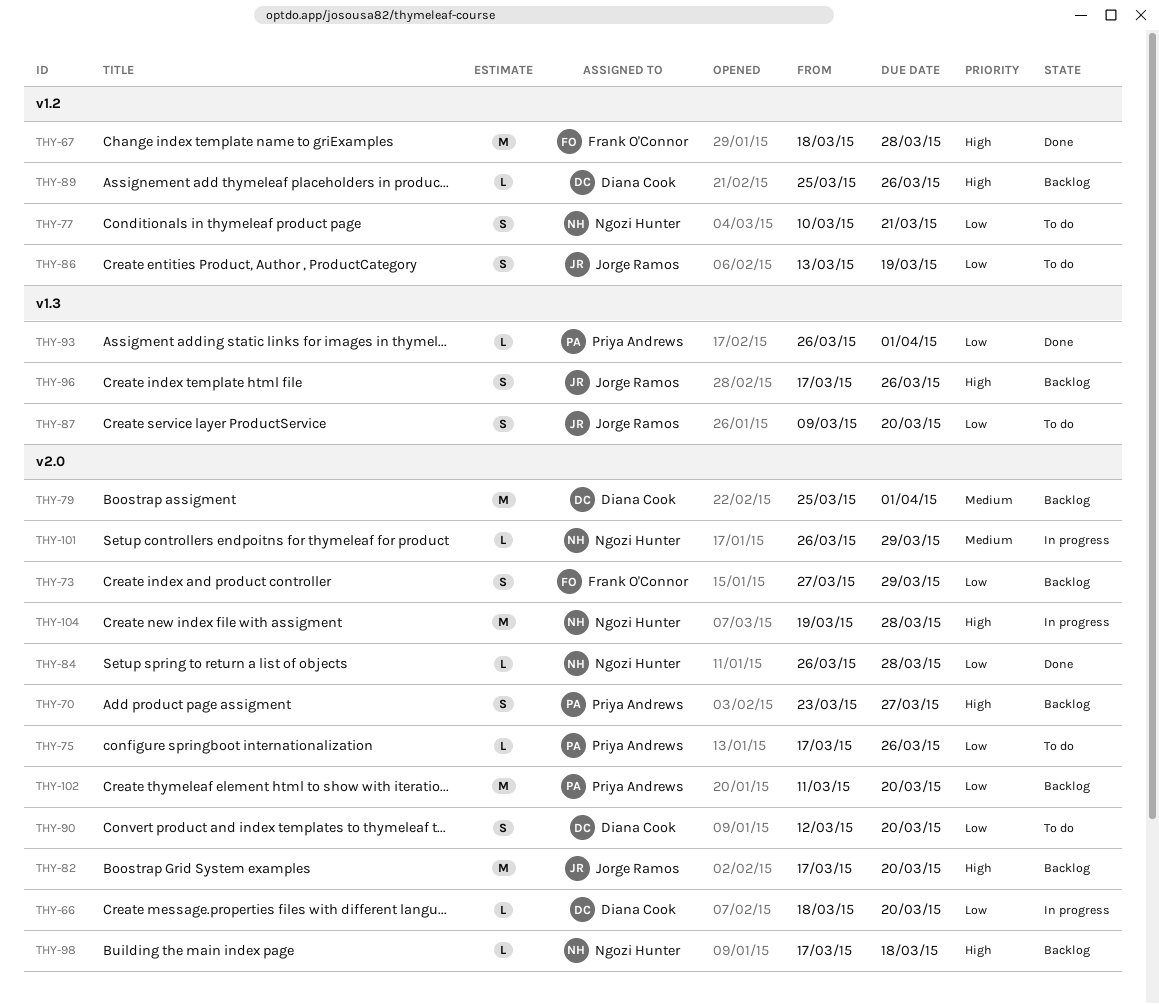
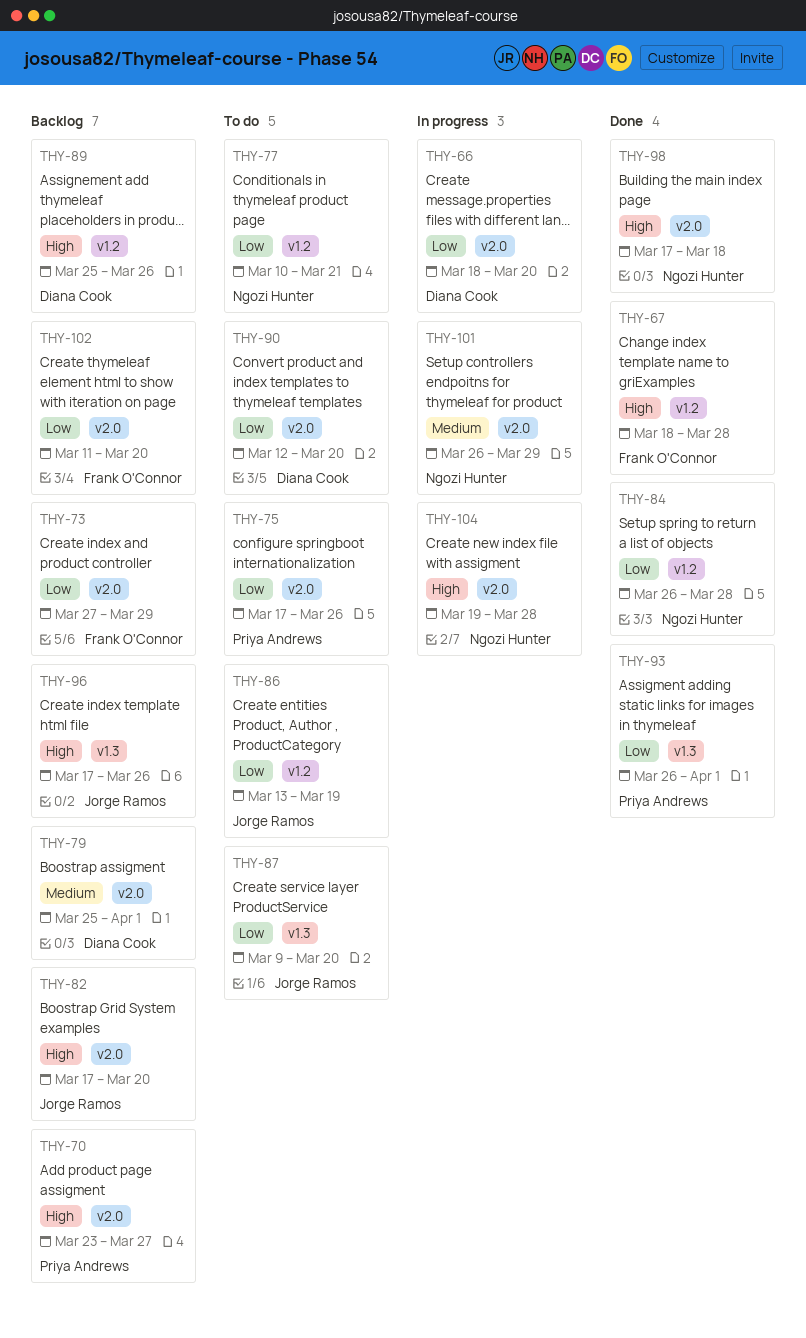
THY-84, label: v2.0 -> v1.2
THY-98, status: Backlog -> Done
THY-102, owner: Priya Andrews -> Frank O'Connor

